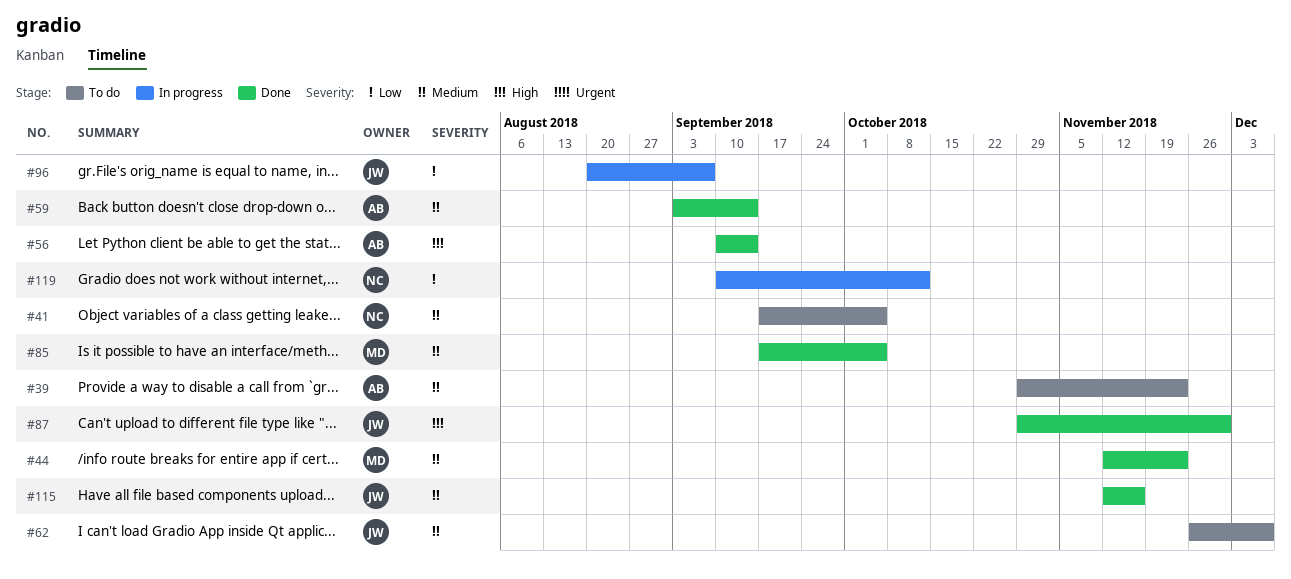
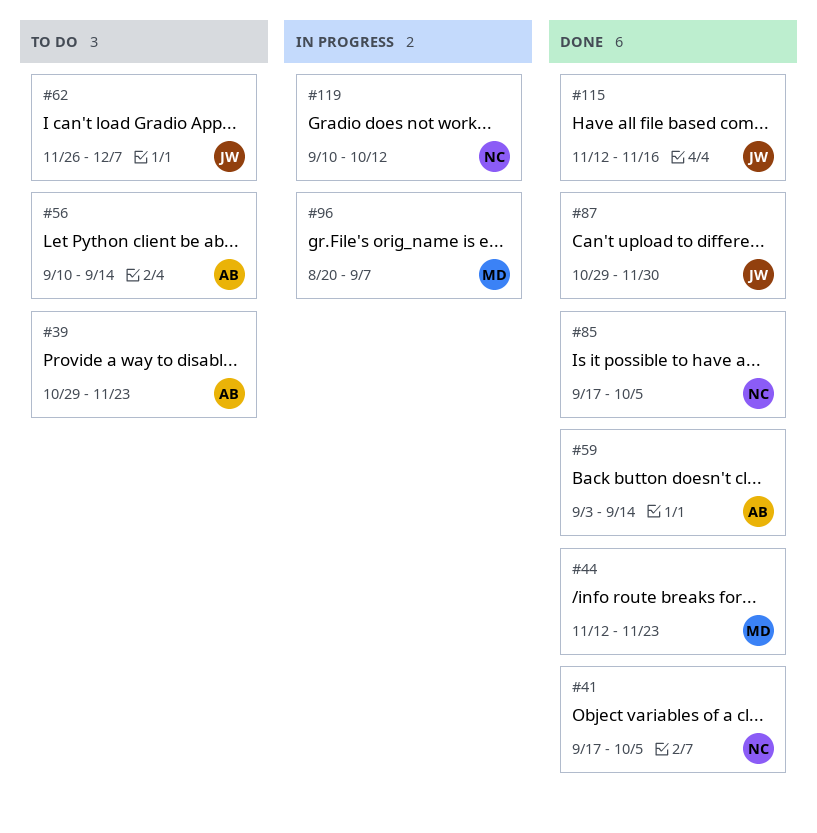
#41, status: To do -> Done
#56, status: Done -> To do
#85, owner: MD -> NC
#96, owner: JW -> MD

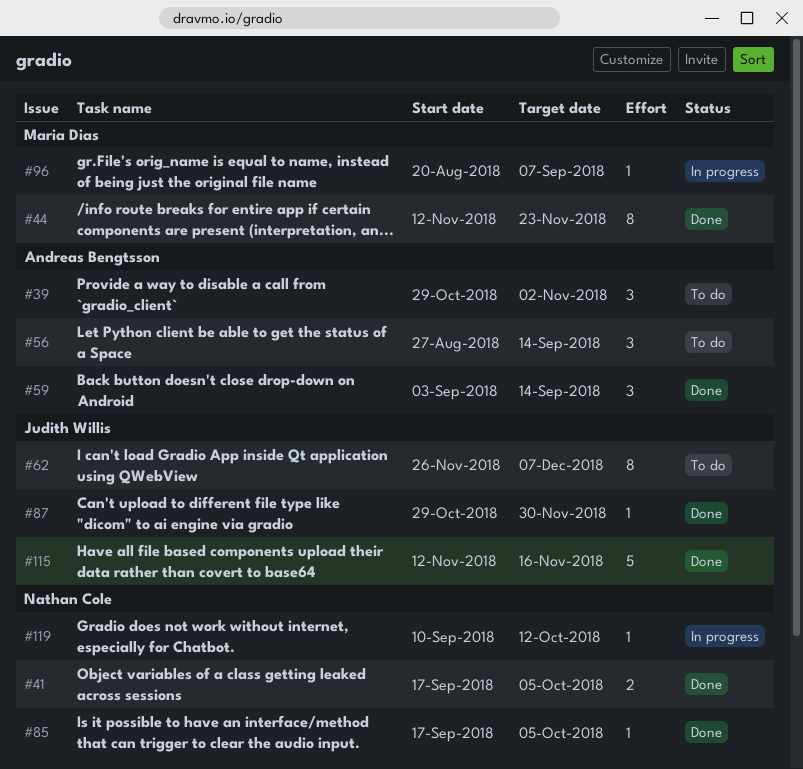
#39, due: Nov 23 -> Nov 2
#56, start: Sep 10 -> Aug 27

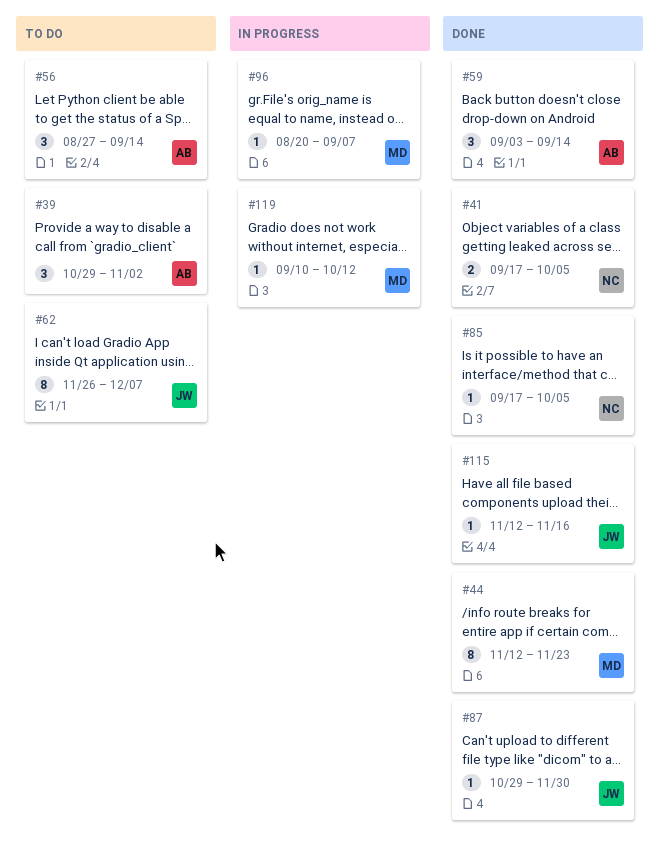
#115, estimate: 5 -> 1
#119, owner: Nathan Cole -> Maria Dias

